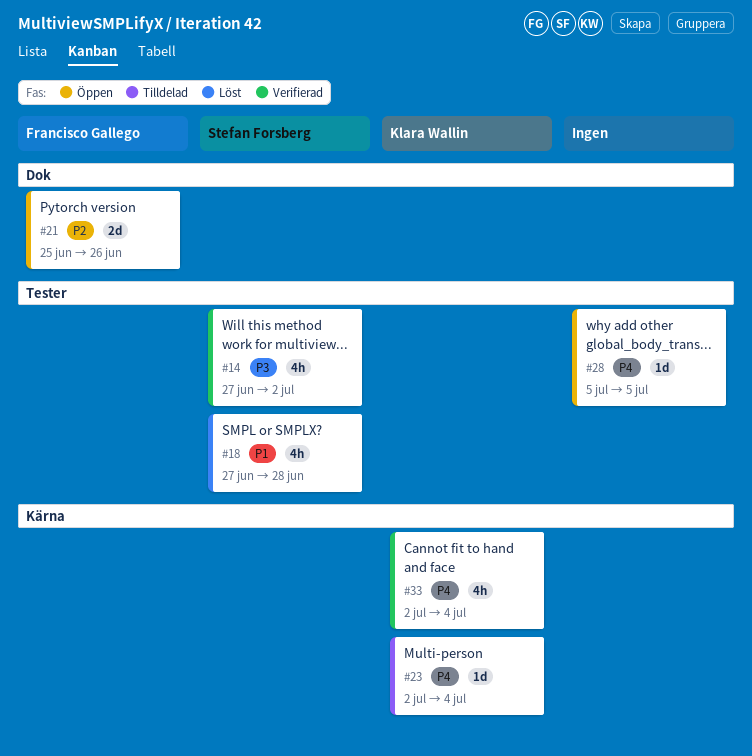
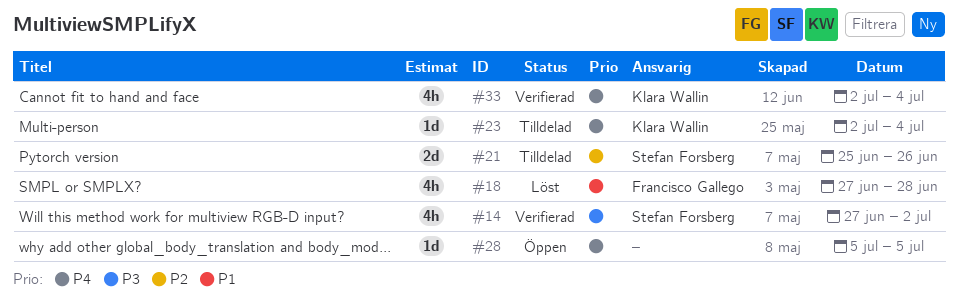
#18, owner: Stefan Forsberg -> Francisco Gallego
#21, status: Öppen -> Tilldelad
#21, owner: Francisco Gallego -> Stefan Forsberg

